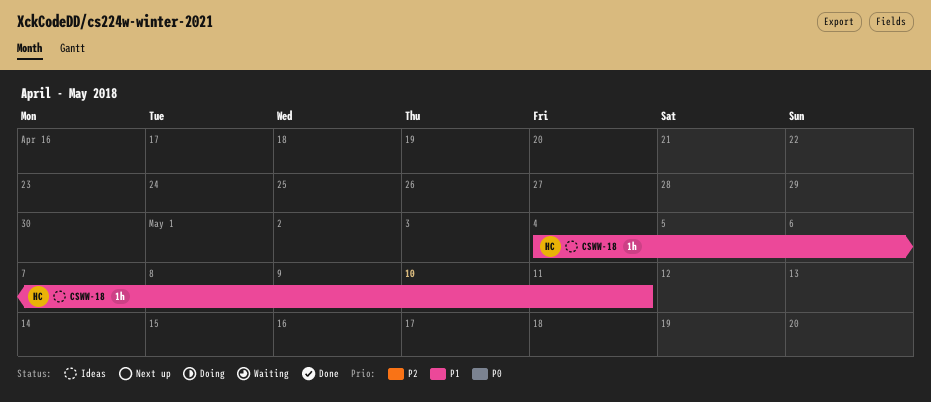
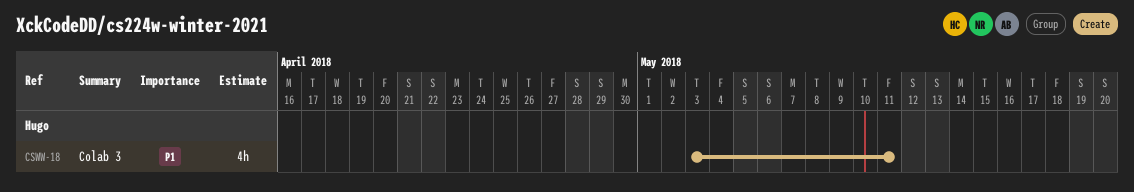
CSWW-18, estimate: 1h -> 4h
CSWW-18, start: May 4 -> May 3

